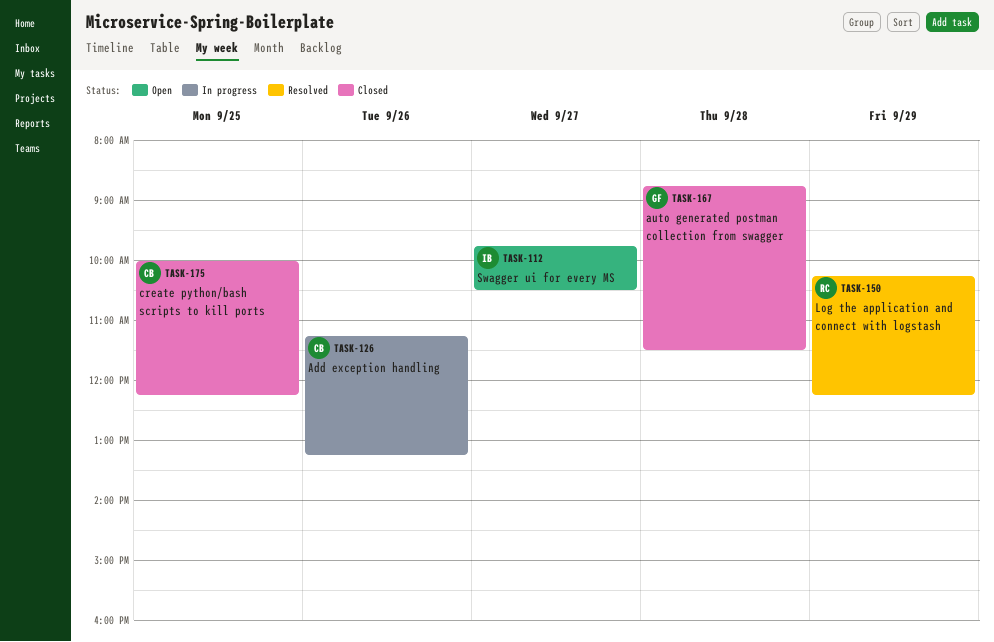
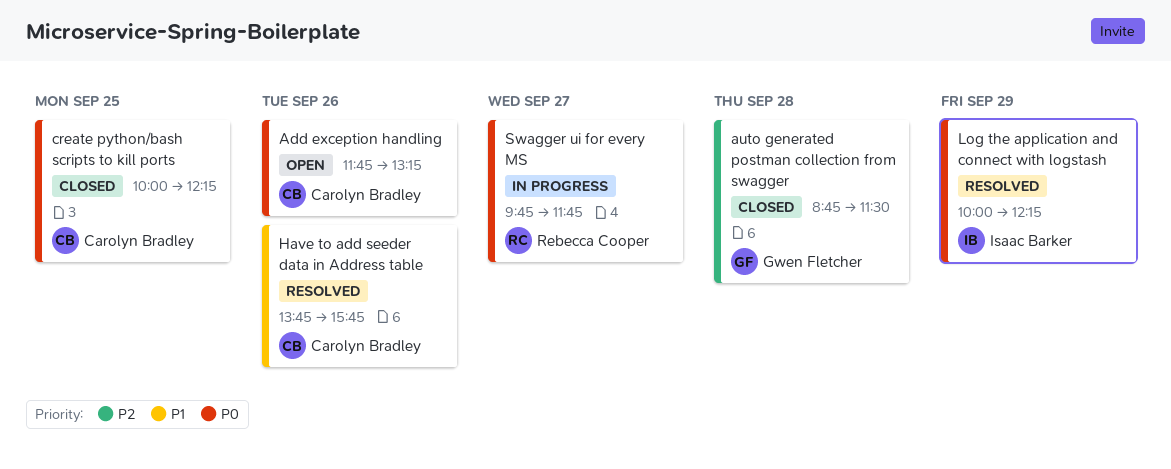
Add exception handling, status: In progress -> Open
Add exception handling, begins: 11:15 -> 11:45
Have to add seeder data in Address table: none -> present
Log the application and connect with logstash, owner: Rebecca Cooper -> Isaac Barker
Log the application and connect with logstash, begins: 10:15 -> 10:00
Swagger ui for every MS, status: Open -> In progress
Swagger ui for every MS, owner: Isaac Barker -> Rebecca Cooper
Swagger ui for every MS, ends: 10:30 -> 11:45

